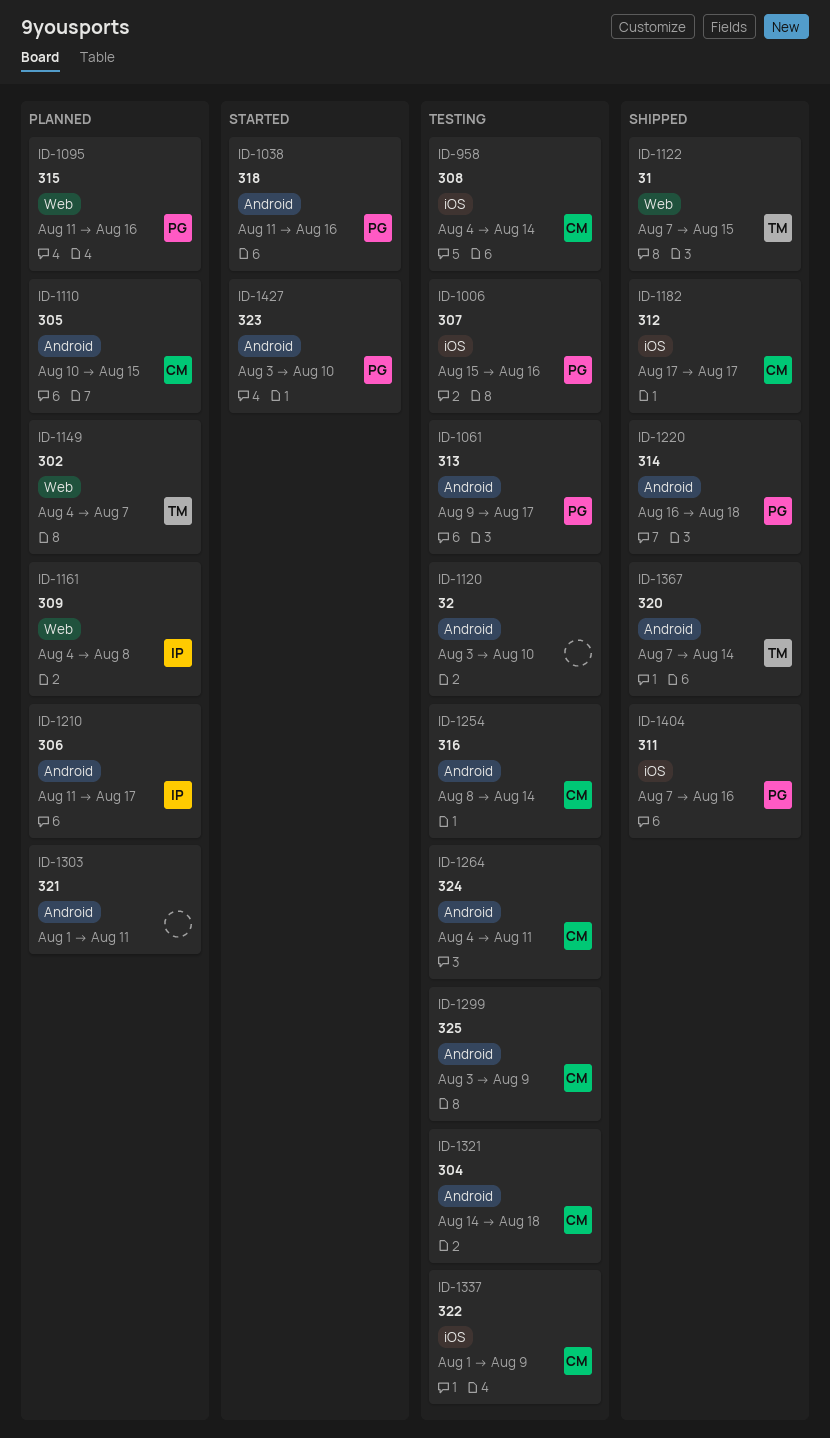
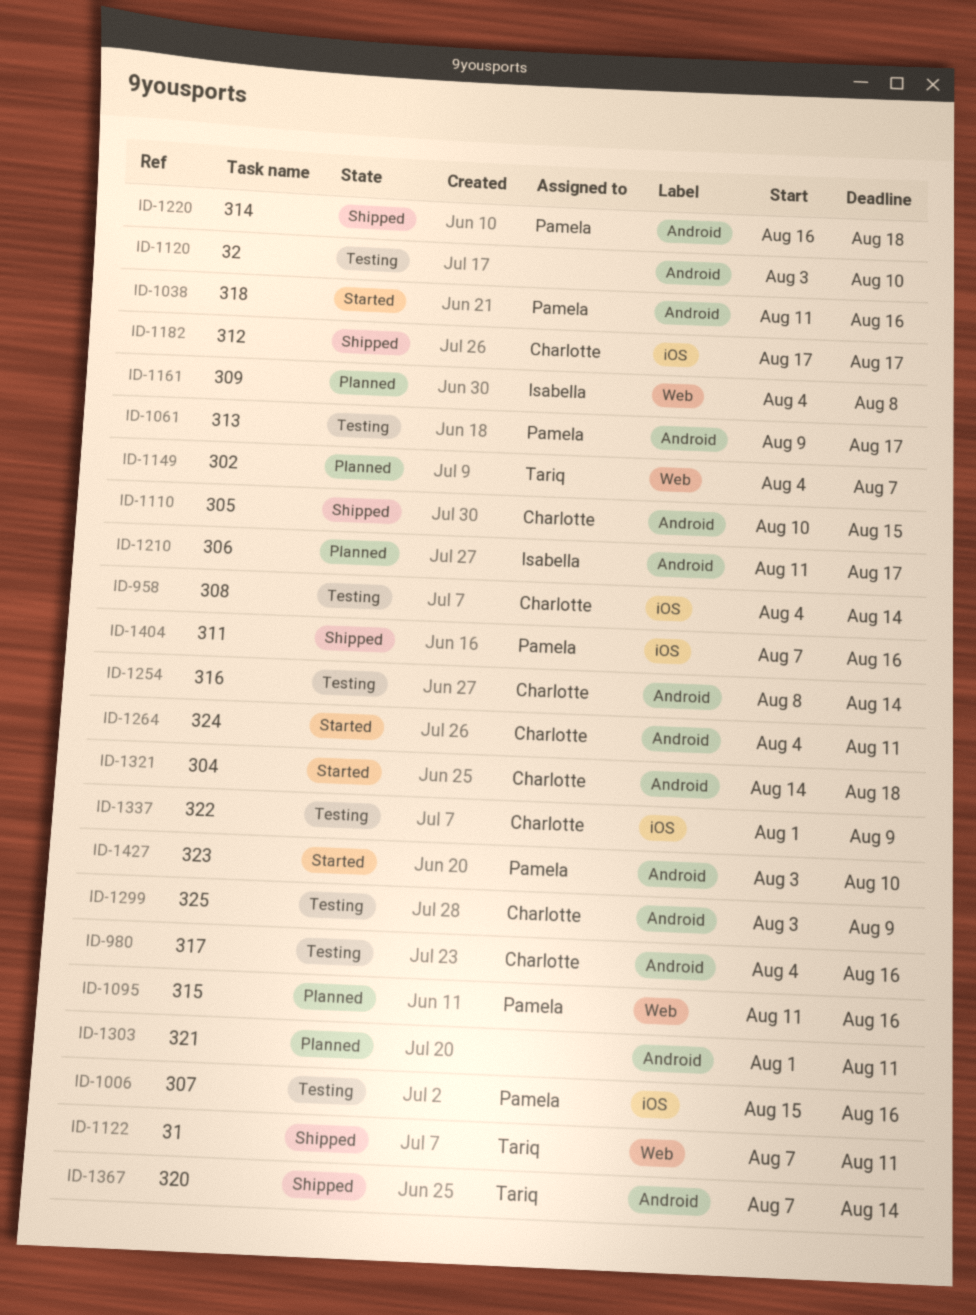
ID-980: none -> present
ID-1110, status: Planned -> Shipped
ID-1122, due: Aug 15 -> Aug 11
ID-1264, status: Testing -> Started
ID-1321, status: Testing -> Started

